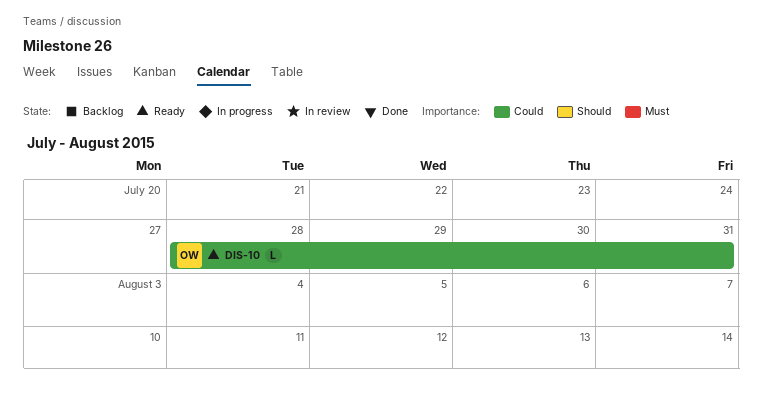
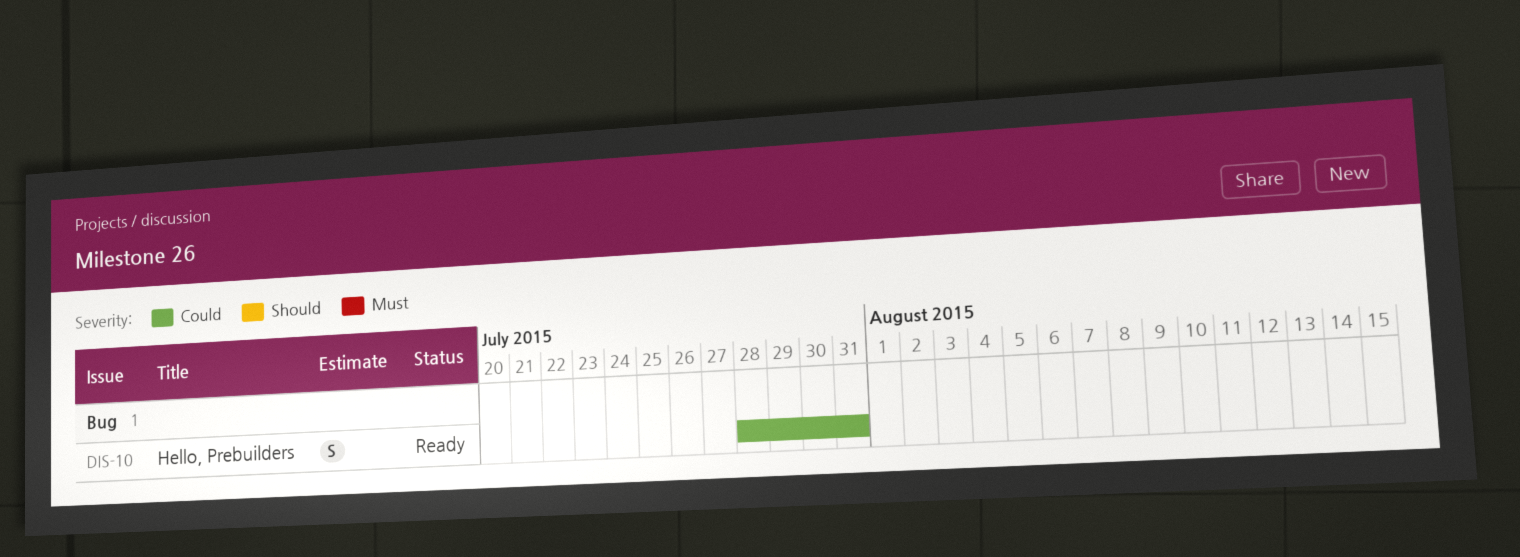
DIS-10, estimate: L -> S

